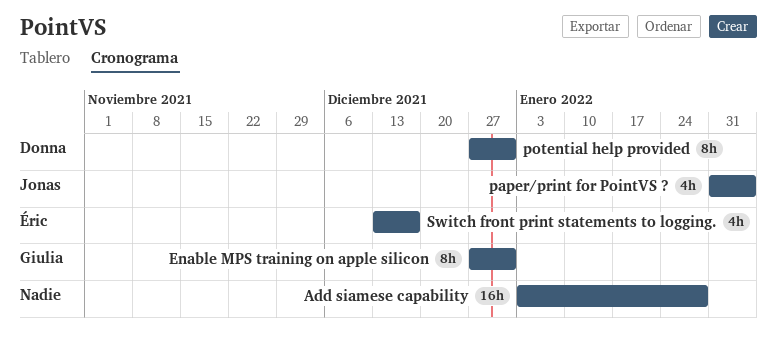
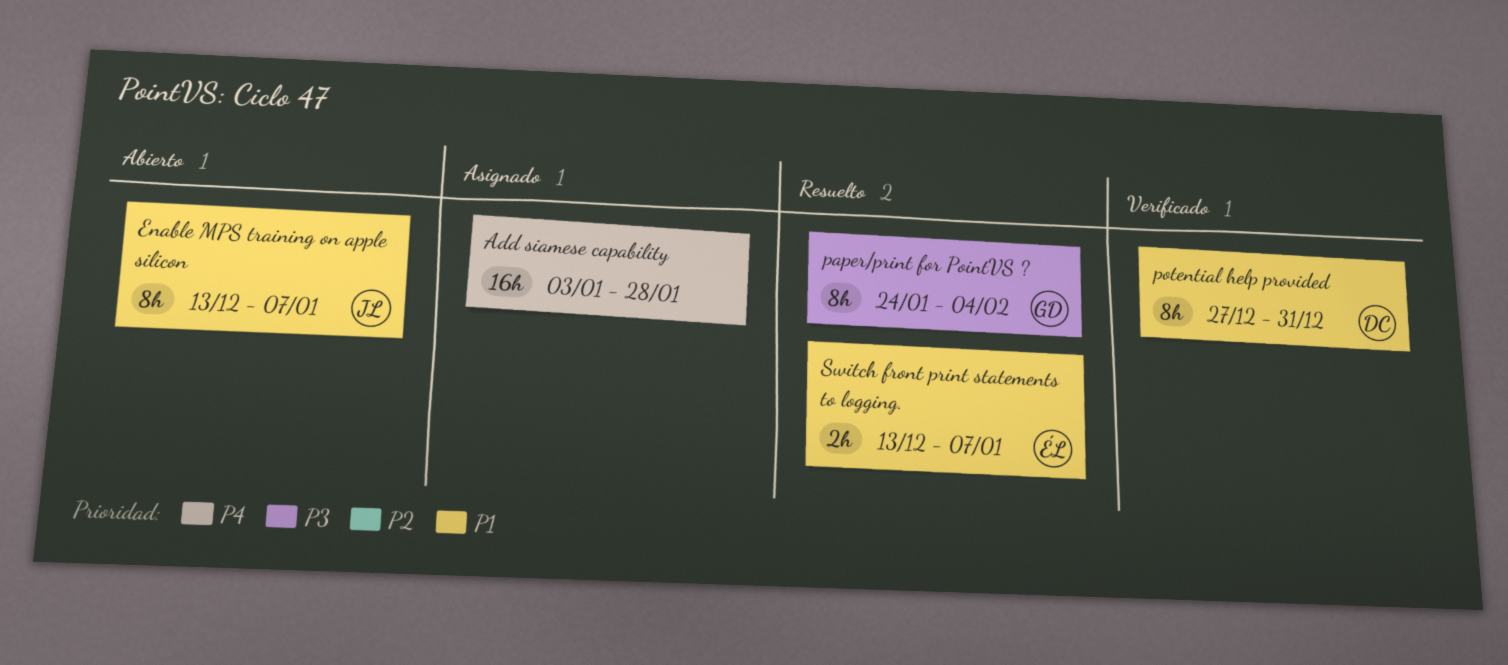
Enable MPS training on apple silicon, owner: Giulia -> Jonas
Enable MPS training on apple silicon, start: Dec 27 -> Dec 13
Enable MPS training on apple silicon, due: Dec 31 -> Jan 7
paper/print for PointVS ?, owner: Jonas -> Giulia
paper/print for PointVS ?, estimate: 4h -> 8h
paper/print for PointVS ?, start: Jan 31 -> Jan 24
Switch front print statements to logging., estimate: 4h -> 2h
Switch front print statements to logging., due: Dec 17 -> Jan 7

